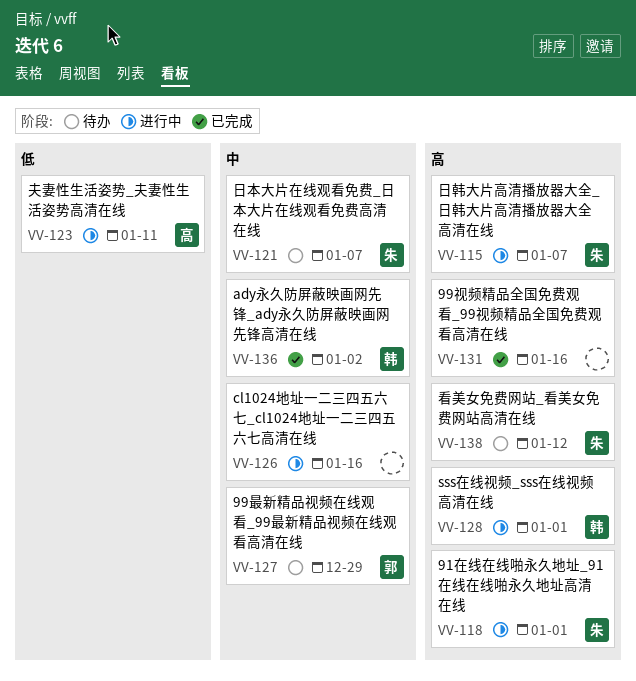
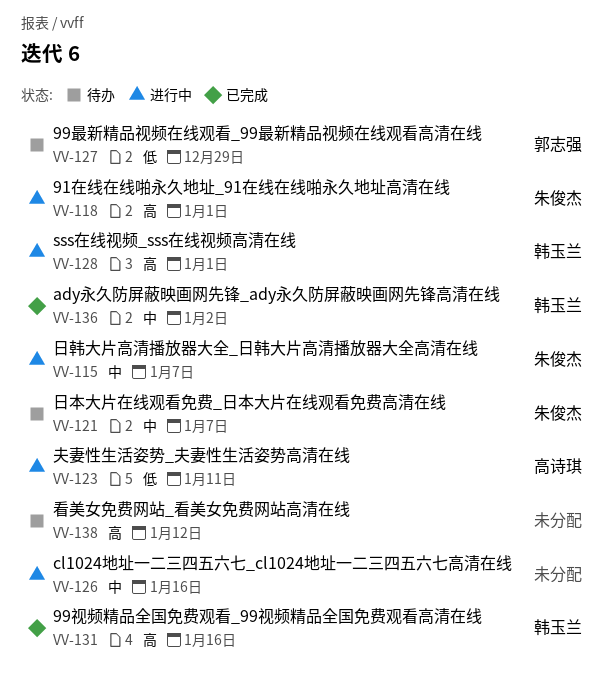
VV-115, priority: 高 -> 中
VV-127, priority: 中 -> 低
VV-131, owner: none -> 韩玉兰
VV-138, owner: 朱俊杰 -> none

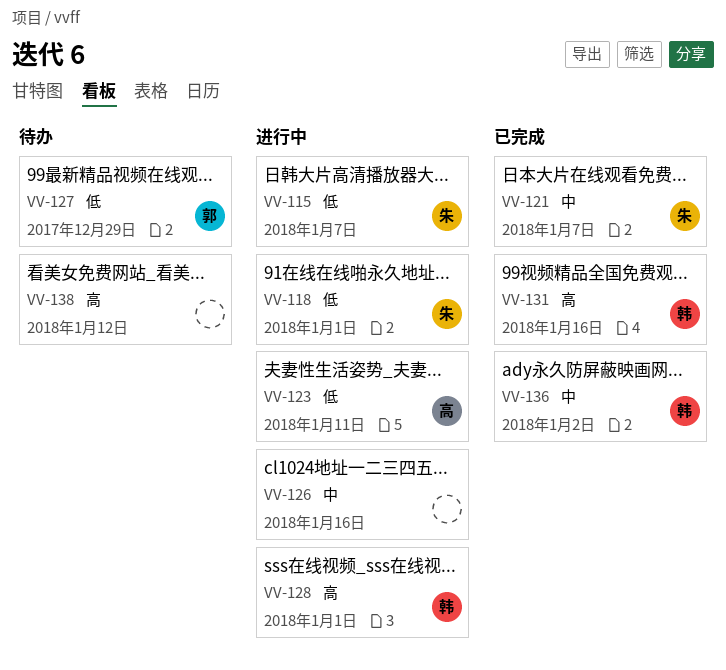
VV-115, priority: 中 -> 低
VV-118, priority: 高 -> 低
VV-121, status: 待办 -> 已完成

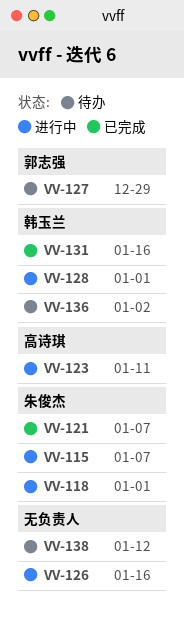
VV-136, status: 已完成 -> 待办

